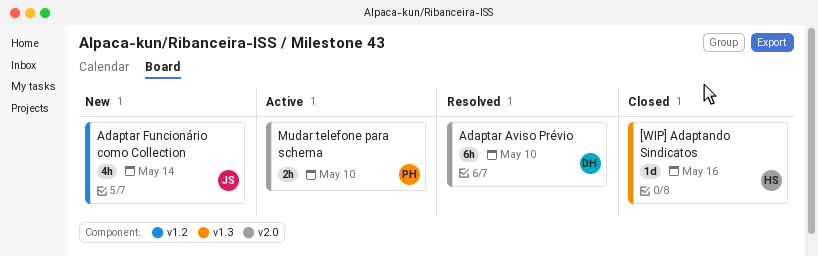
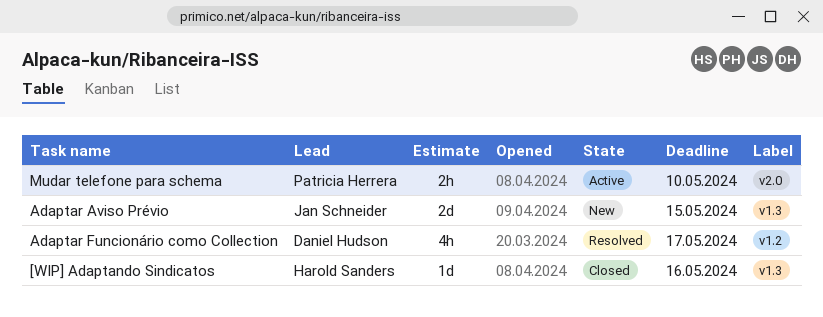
Adaptar Aviso Prévio, status: Resolved -> New
Adaptar Aviso Prévio, owner: Daniel Hudson -> Jan Schneider
Adaptar Aviso Prévio, label: v2.0 -> v1.3
Adaptar Aviso Prévio, estimate: 6h -> 2d
Adaptar Aviso Prévio, due: May 10 -> May 15
Adaptar Funcionário como Collection, status: New -> Resolved
Adaptar Funcionário como Collection, owner: Jan Schneider -> Daniel Hudson
Adaptar Funcionário como Collection, due: May 14 -> May 17

